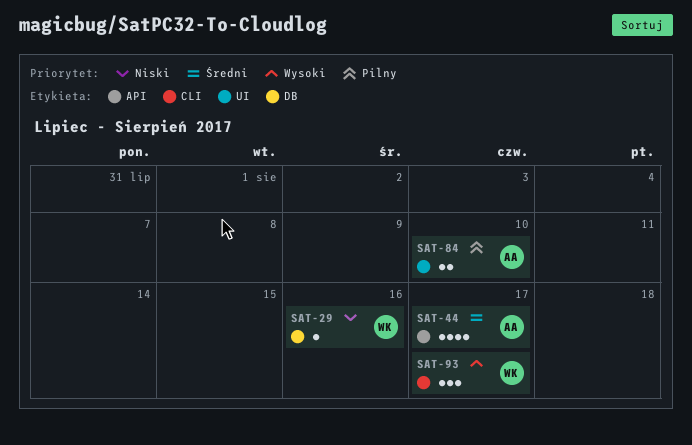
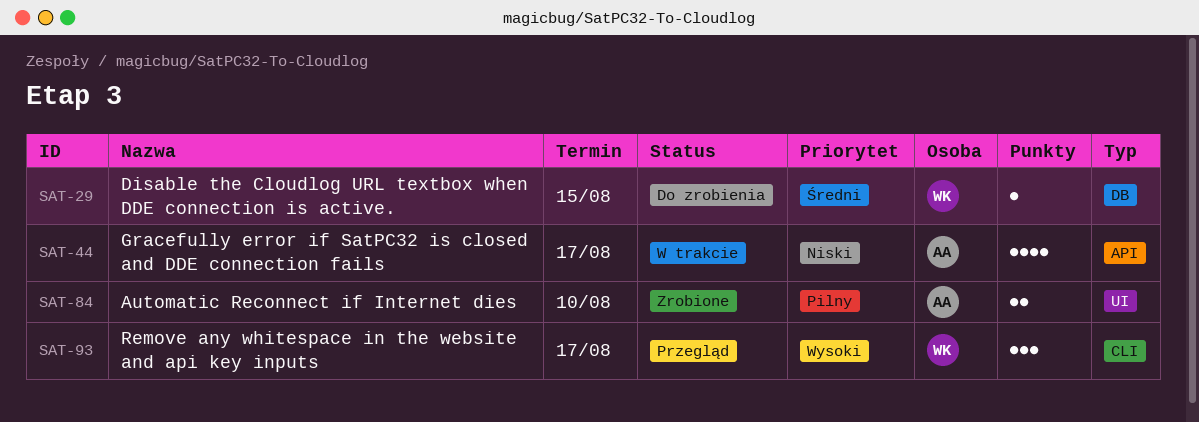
SAT-29, priority: Niski -> Średni
SAT-29, due: Aug 16 -> Aug 15
SAT-44, priority: Średni -> Niski

